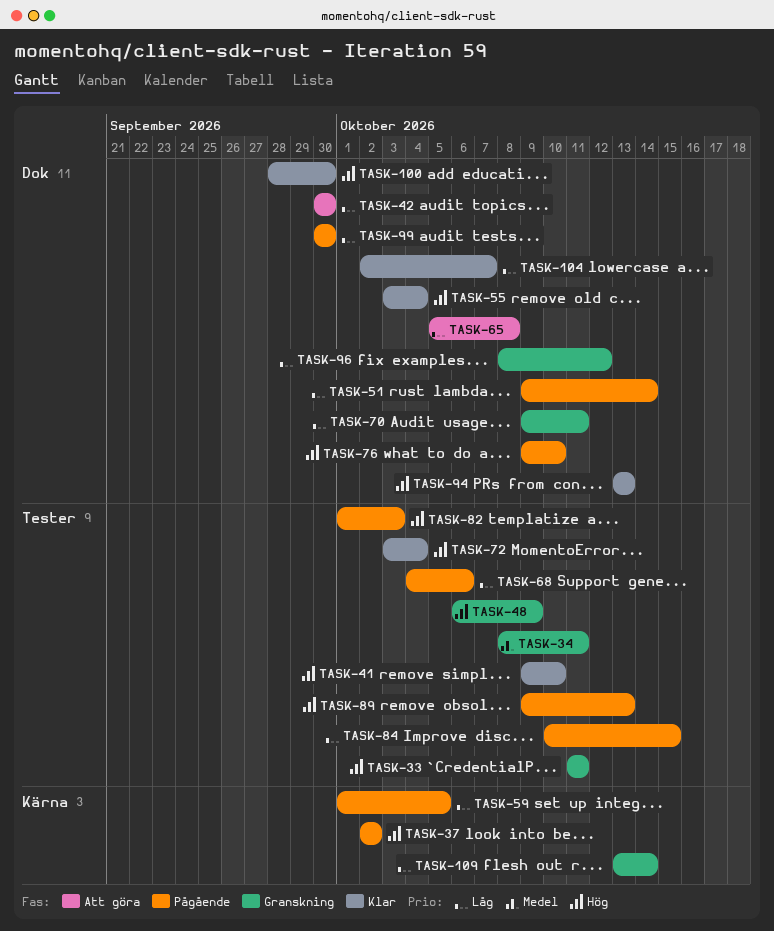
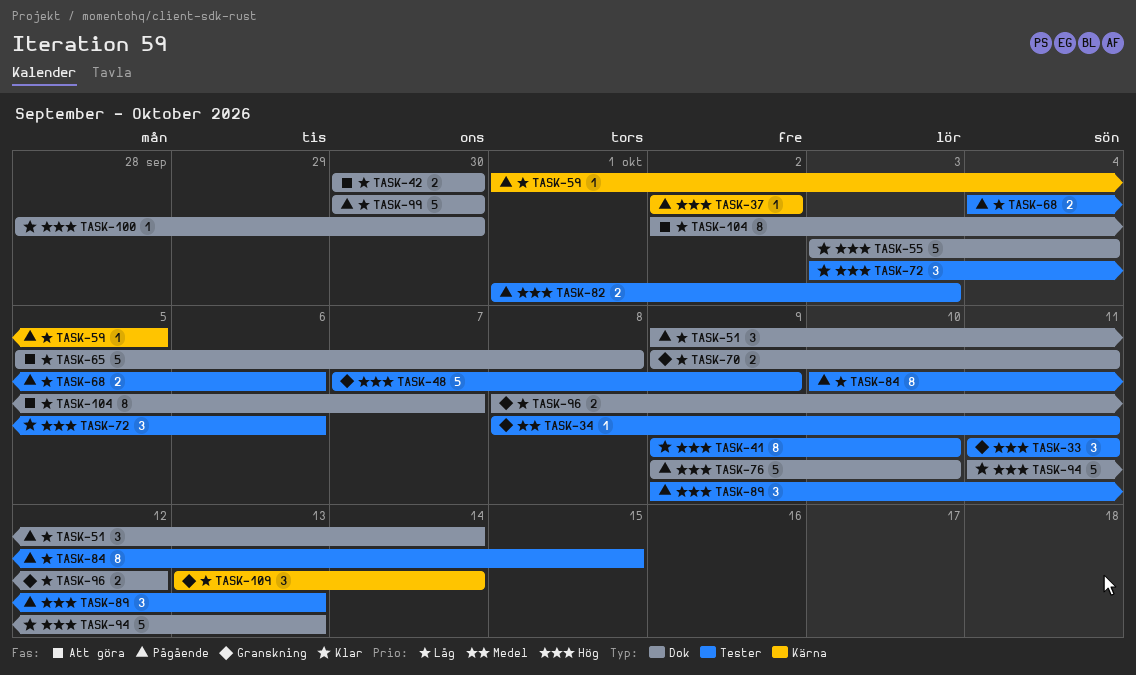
TASK-48, start: Oct 6 -> Oct 7
TASK-72, due: Oct 4 -> Oct 6
TASK-94, start: Oct 13 -> Oct 11
TASK-104, status: Klar -> Att göra

